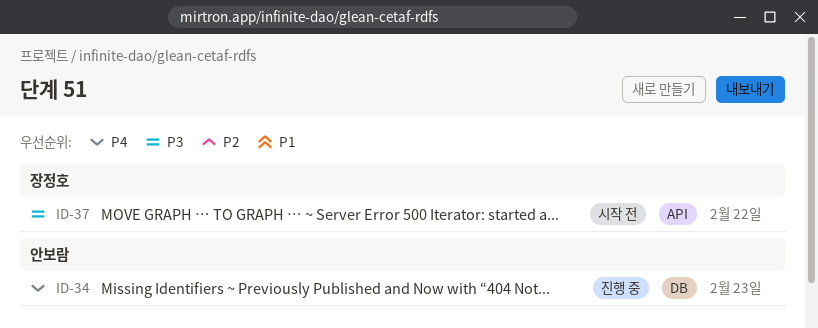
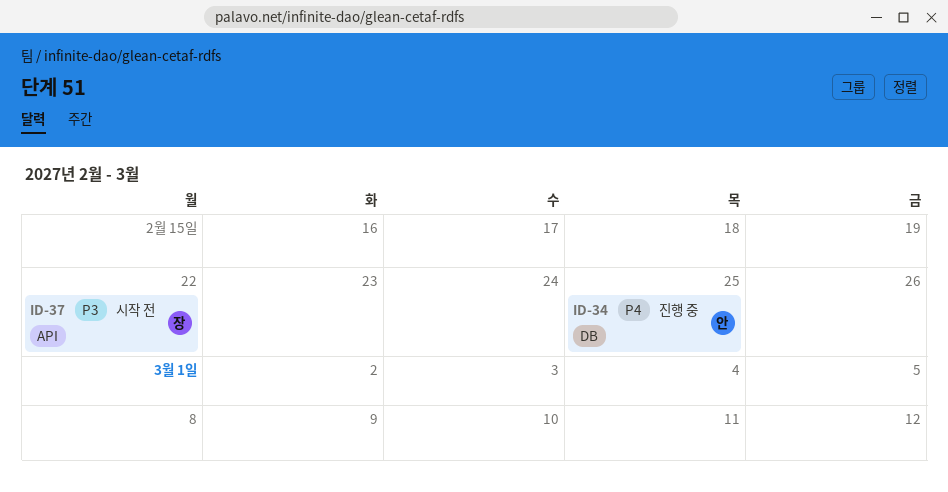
ID-34, due: Feb 23 -> Feb 25

